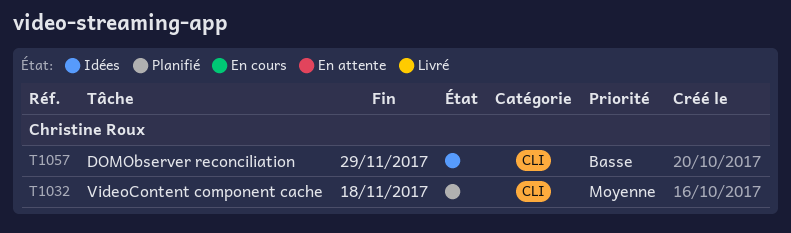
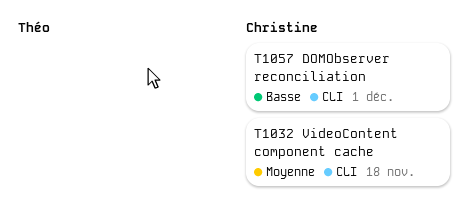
T1057, due: Nov 29 -> Dec 1

